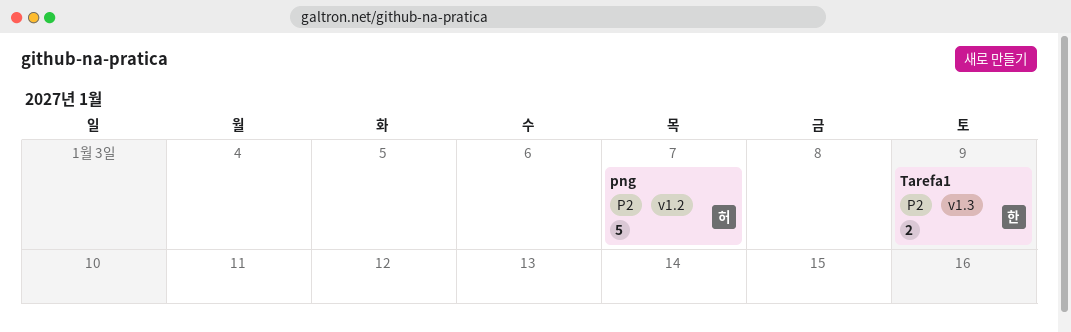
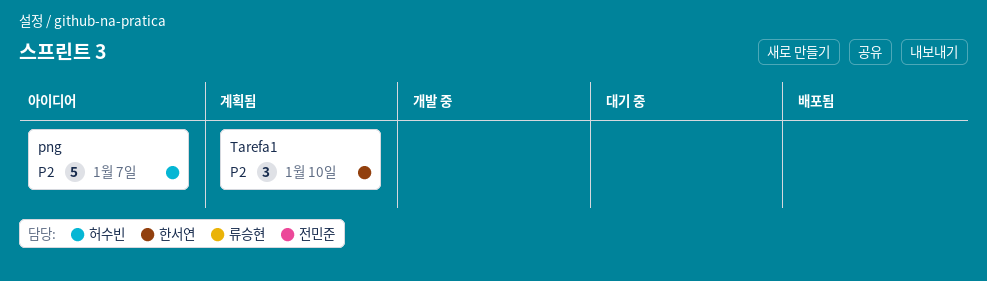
Tarefa1, estimate: 2 -> 3
Tarefa1, due: Jan 9 -> Jan 10

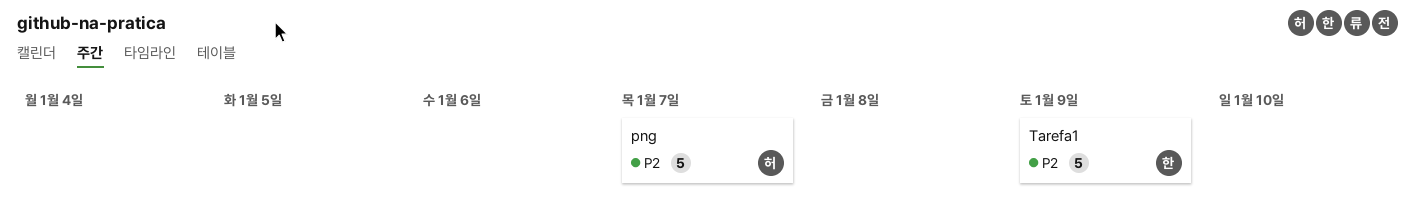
Tarefa1, estimate: 3 -> 5
Tarefa1, due: Jan 10 -> Jan 9

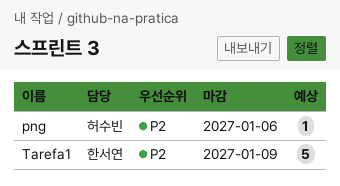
png, estimate: 5 -> 1
png, due: Jan 7 -> Jan 6

